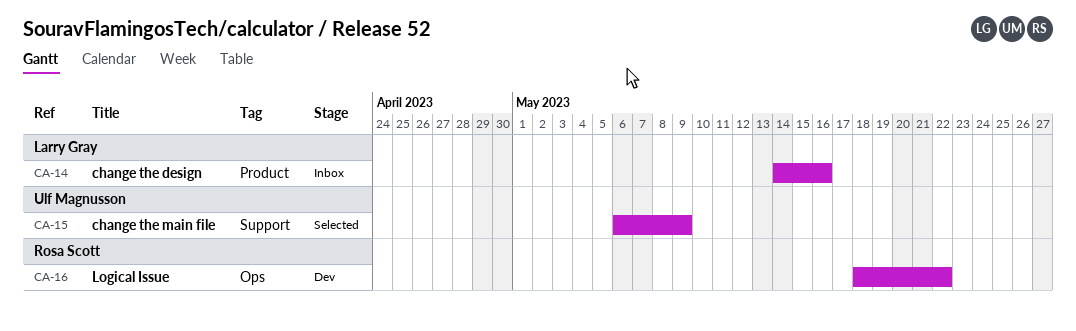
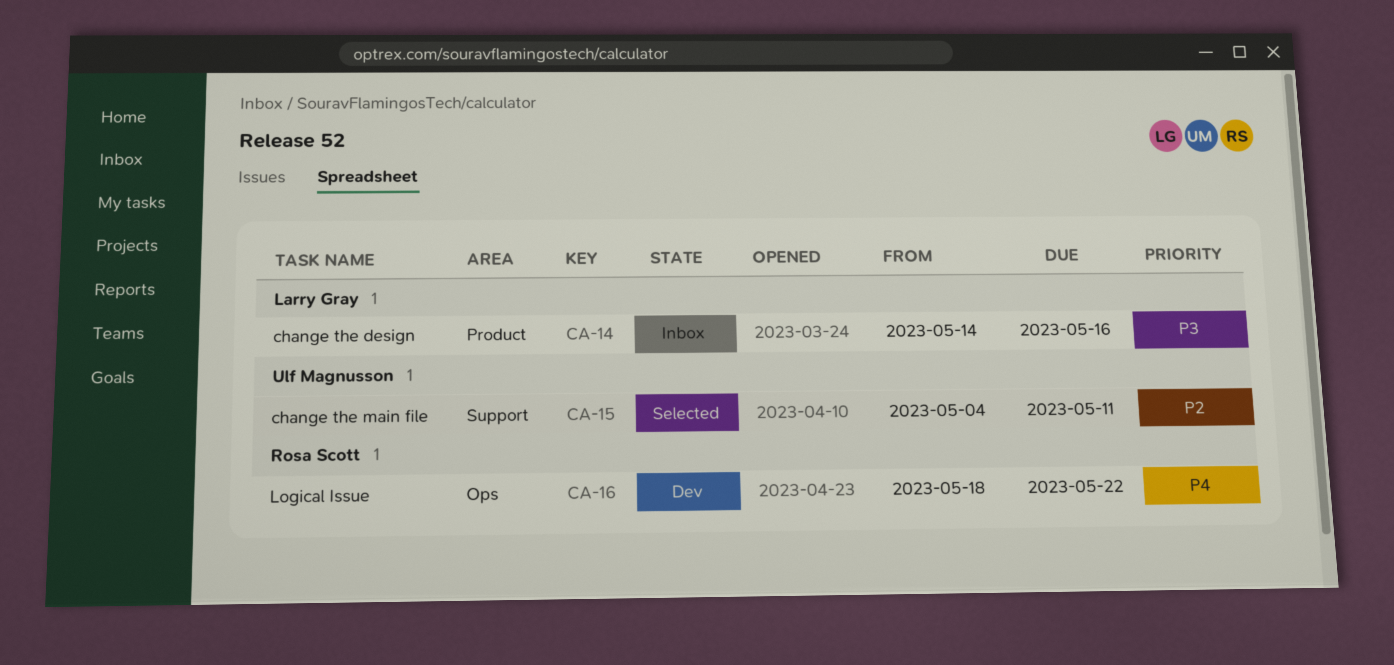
CA-15, start: May 6 -> May 4
CA-15, due: May 9 -> May 11

